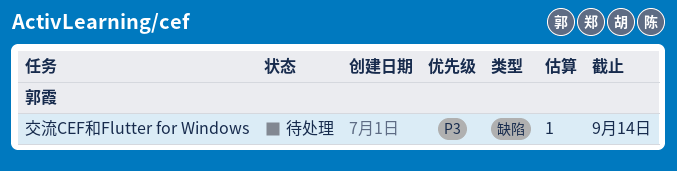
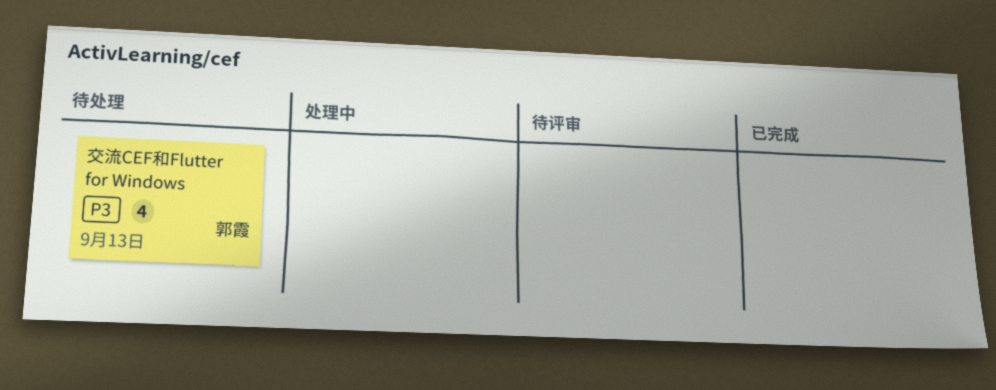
交流CEF和Flutter for Windows, estimate: 1 -> 4
交流CEF和Flutter for Windows, due: Sep 14 -> Sep 13

